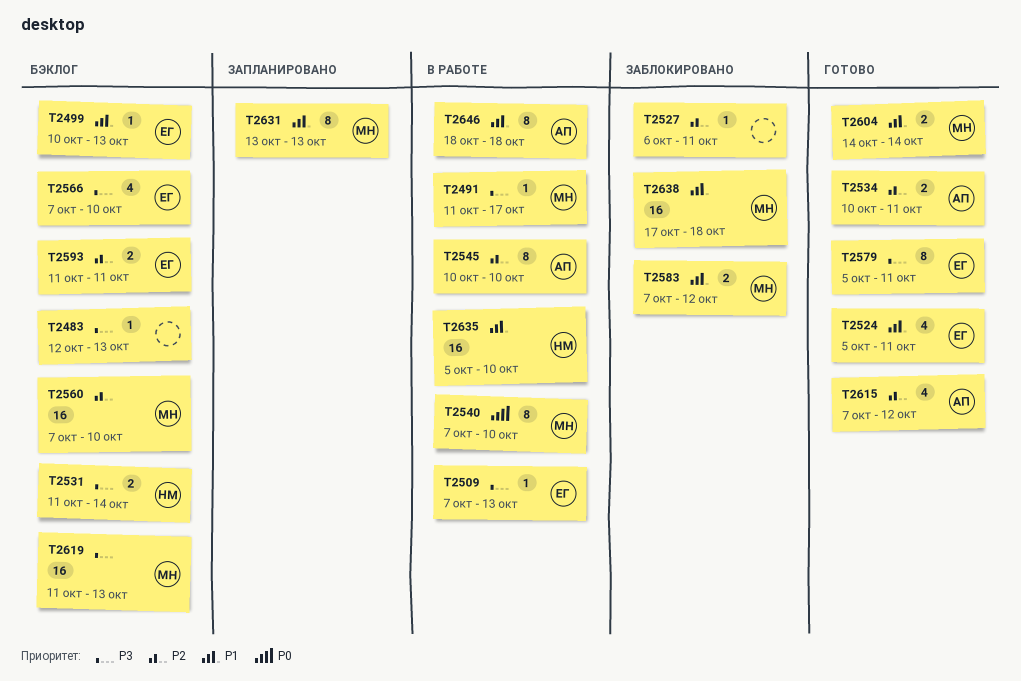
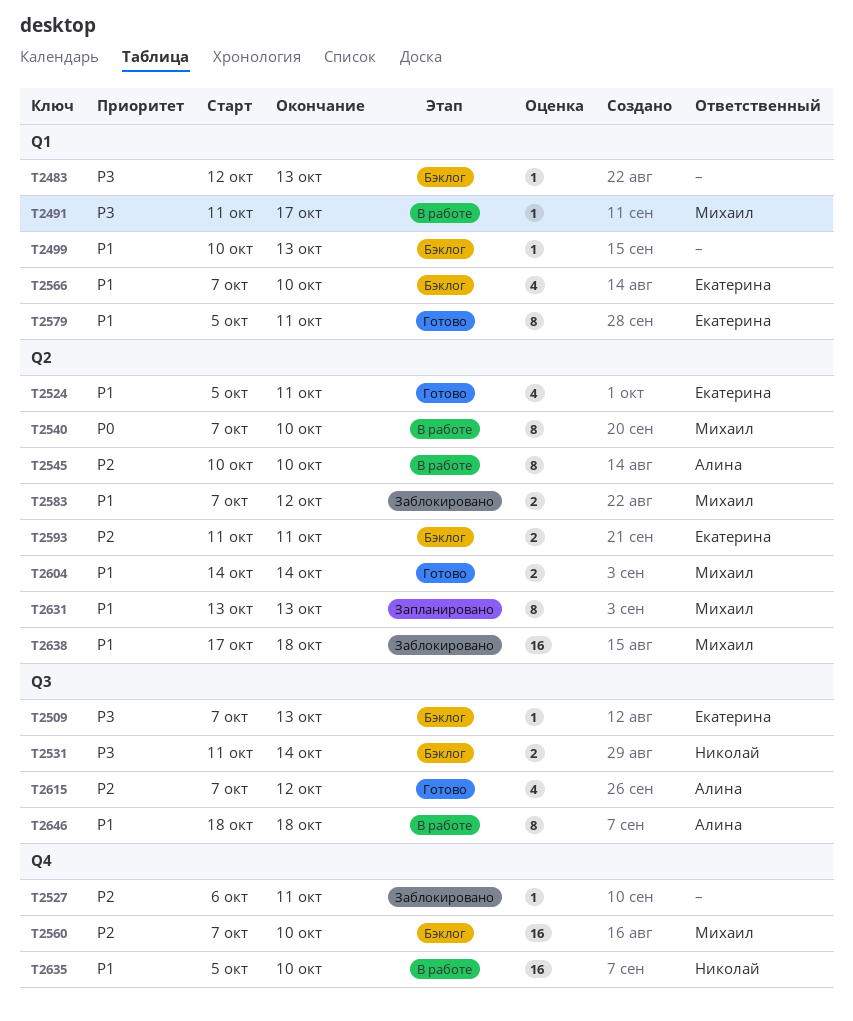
T2499, owner: Екатерина -> none
T2509, status: В работе -> Бэклог
T2534: present -> none
T2566, priority: P3 -> P1
T2579, priority: P3 -> P1
T2619: present -> none

